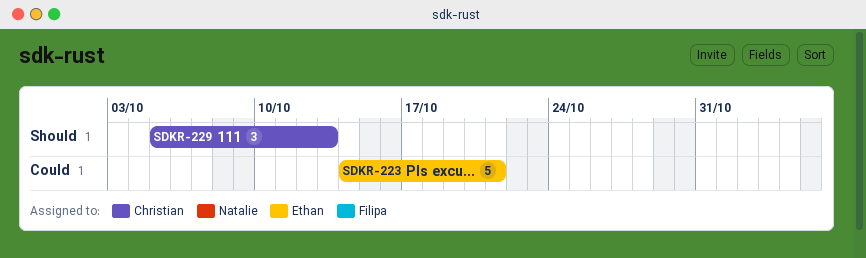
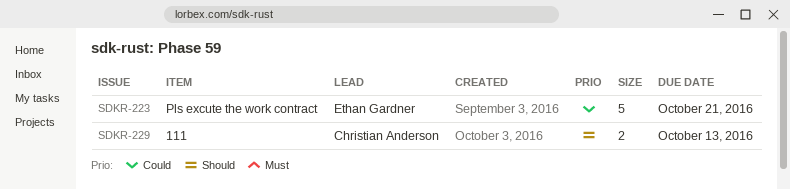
SDKR-229, estimate: 3 -> 2

